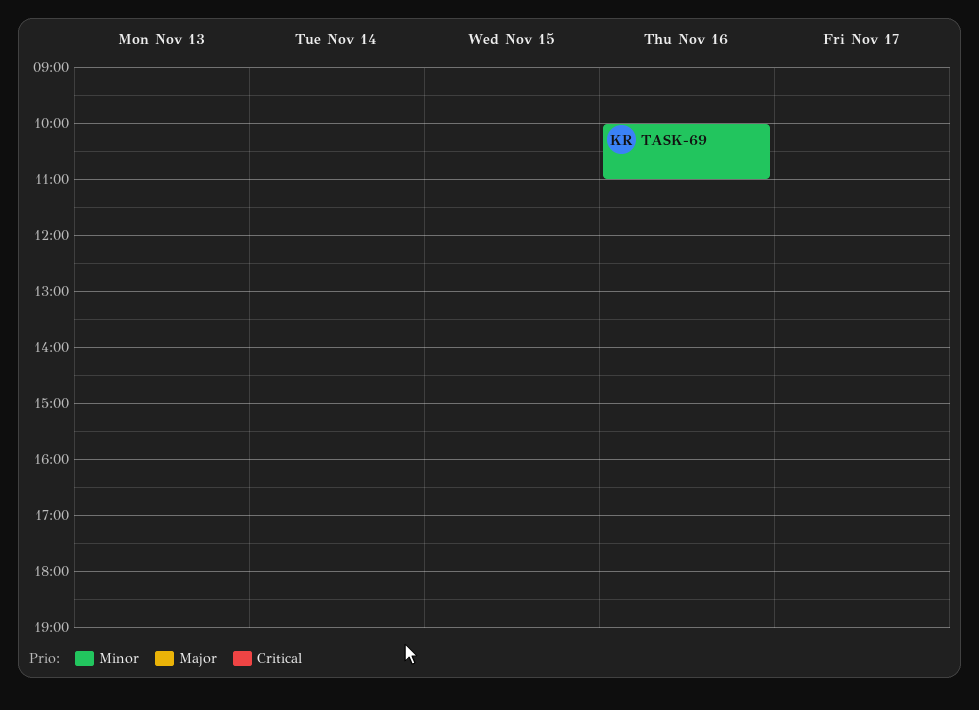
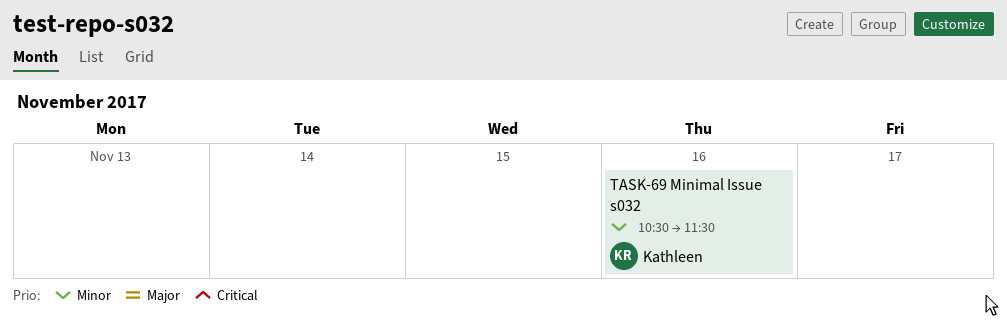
TASK-69, begins: 10:00 -> 10:30
TASK-69, ends: 11:00 -> 11:30

